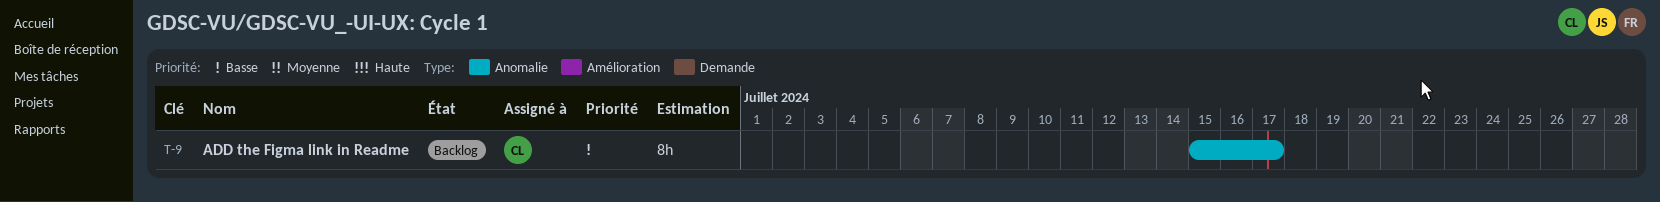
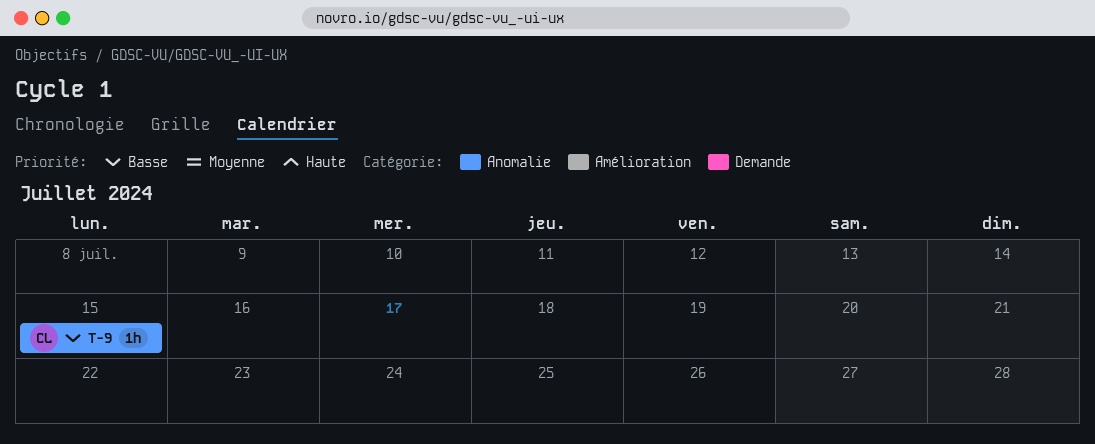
T-9, estimate: 8h -> 1h
T-9, due: Jul 17 -> Jul 15

